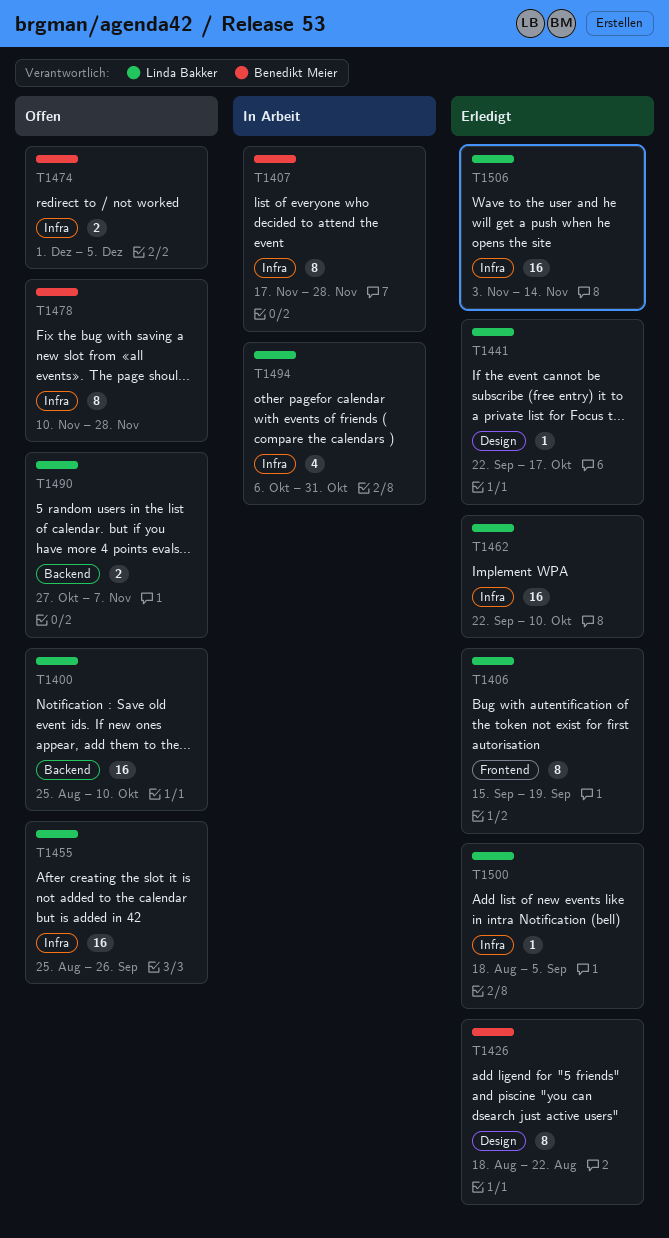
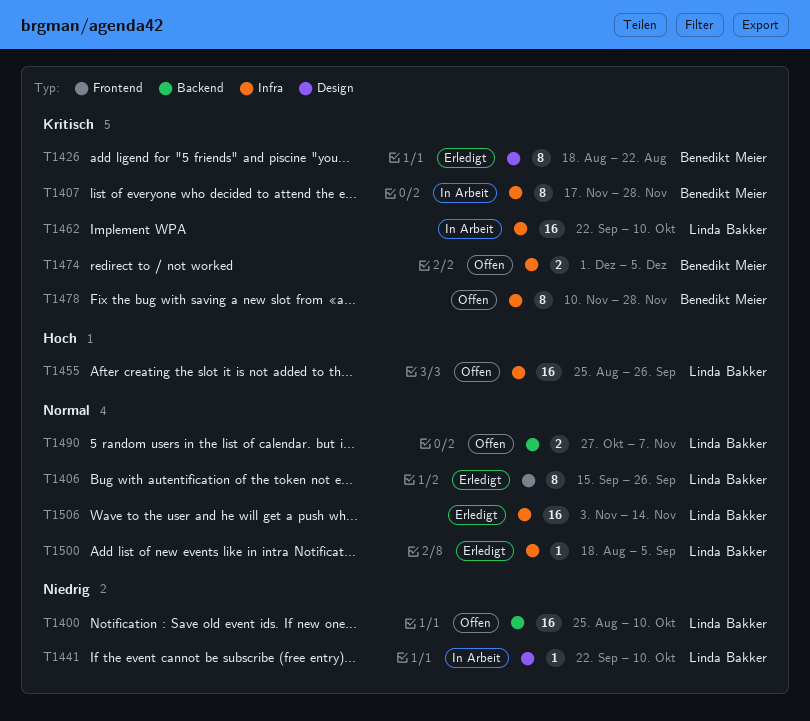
T1406, due: Sep 19 -> Sep 26
T1441, status: Erledigt -> In Arbeit
T1441, due: Oct 17 -> Oct 10
T1462, status: Erledigt -> In Arbeit
T1494: present -> none

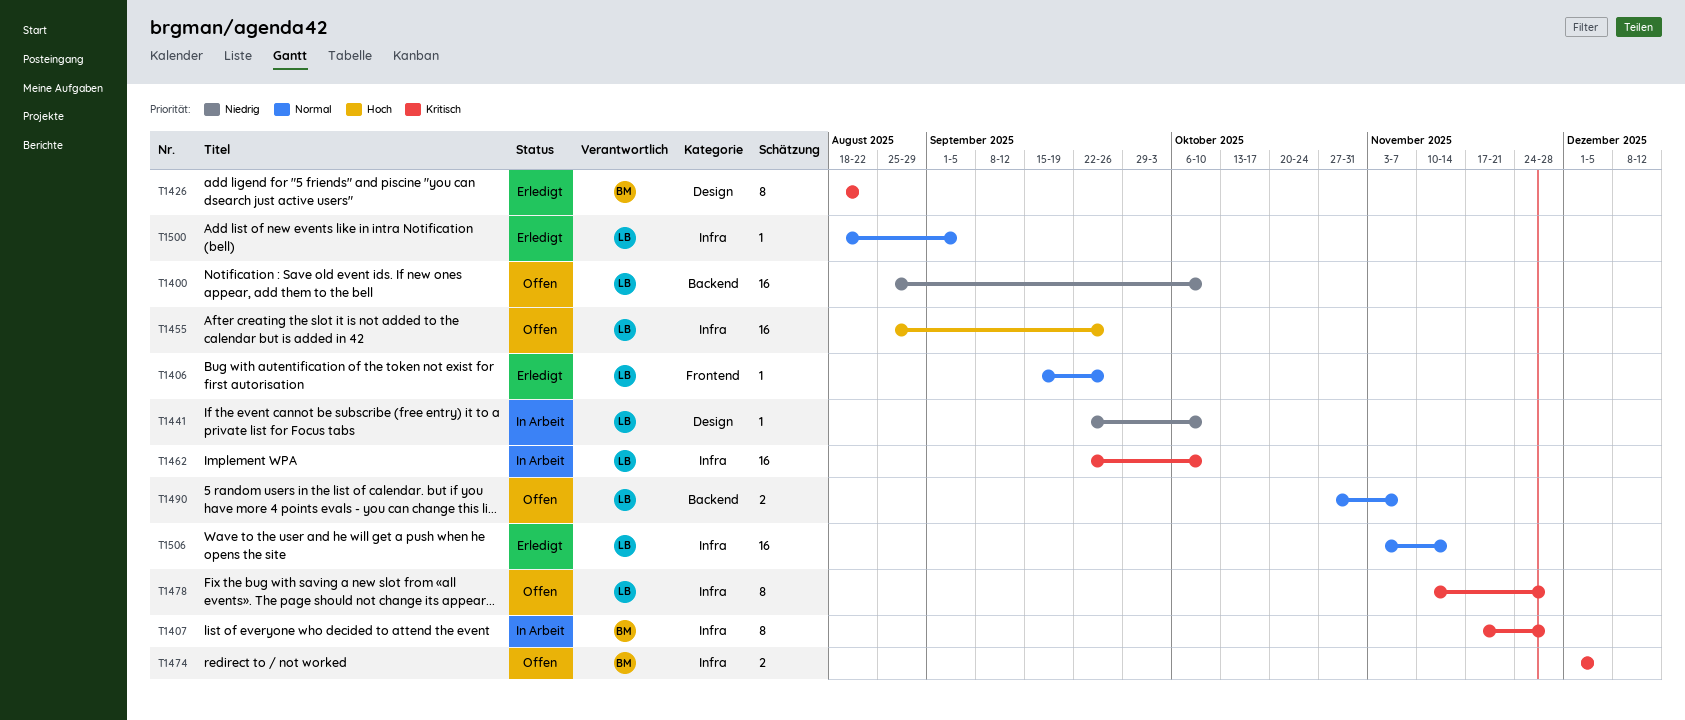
T1406, estimate: 8 -> 1
T1478, owner: Benedikt Meier -> Linda Bakker

